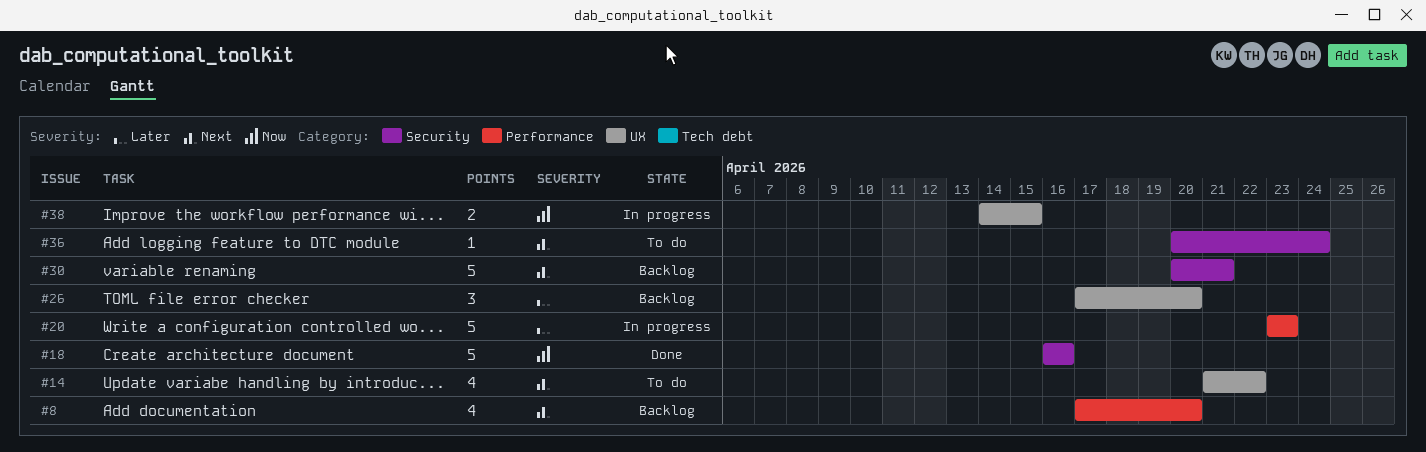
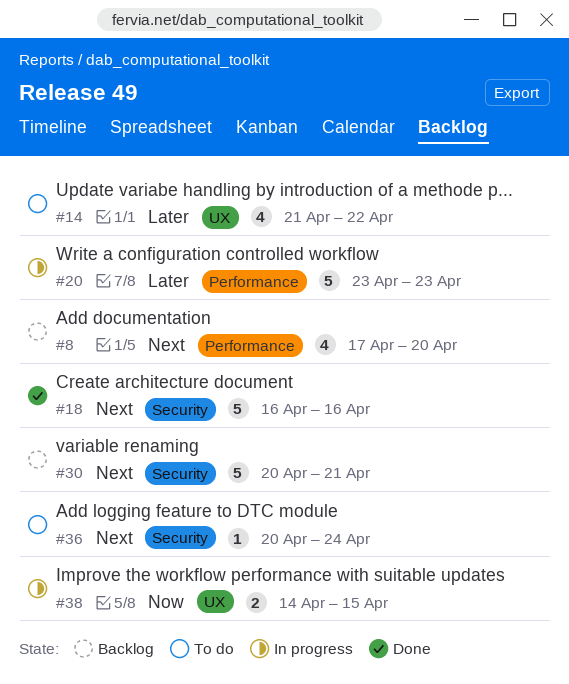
#14, priority: Next -> Later
#18, priority: Now -> Next
#26: present -> none

